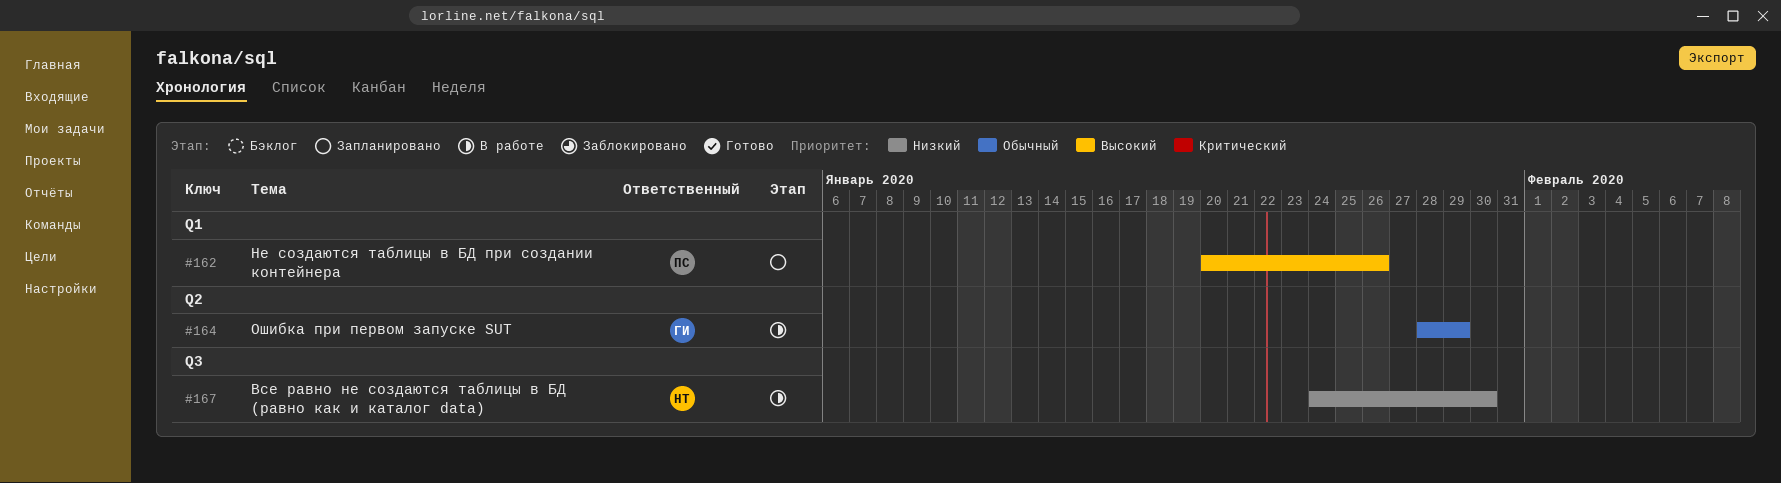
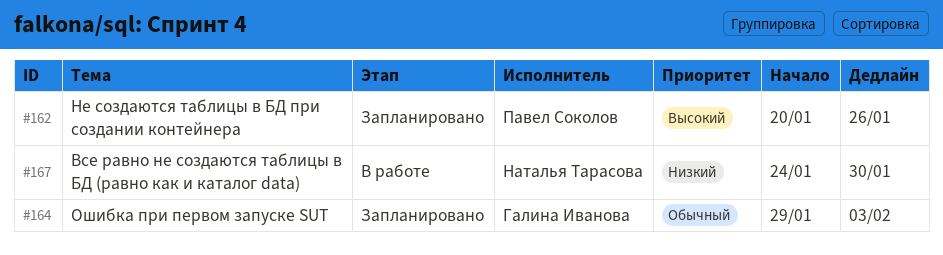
#164, status: В работе -> Запланировано
#164, start: Jan 28 -> Jan 29
#164, due: Jan 29 -> Feb 3

